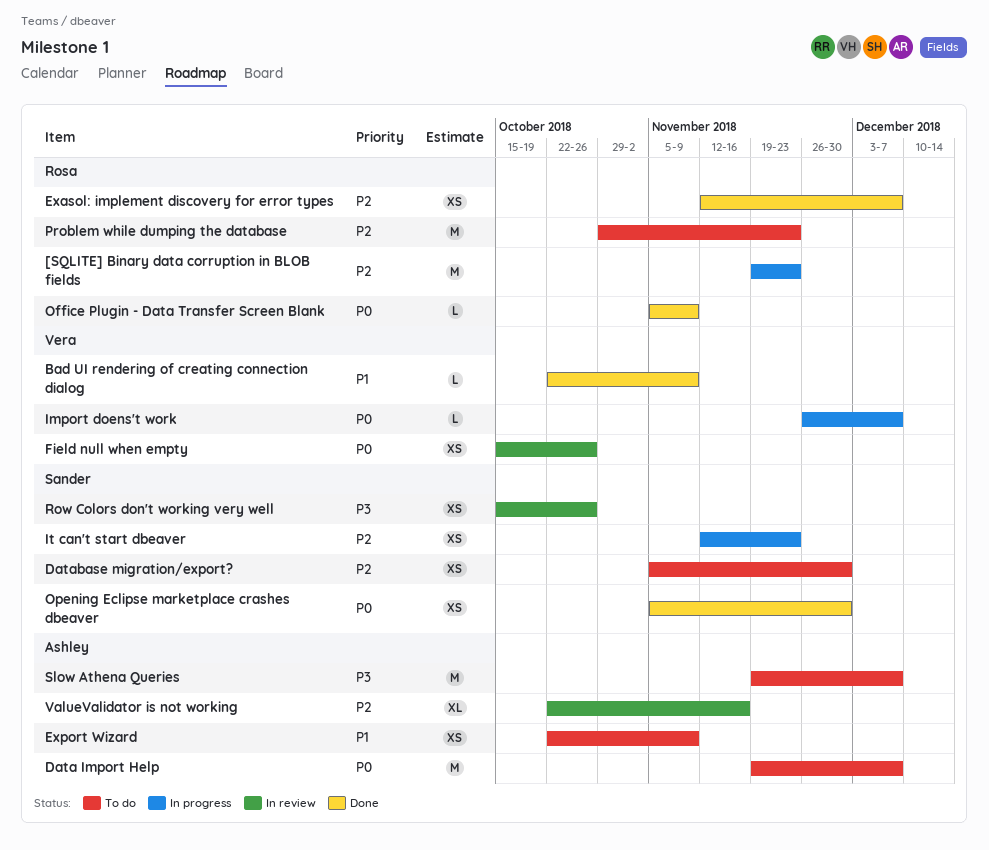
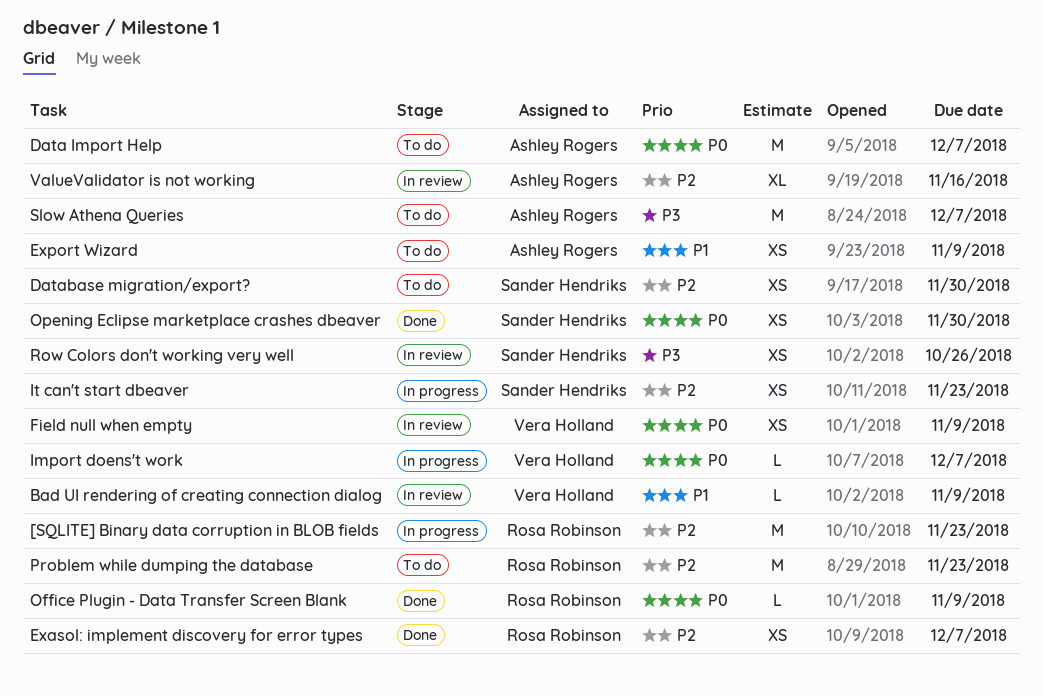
Bad UI rendering of creating connection dialog, status: Done -> In review
Field null when empty, due: Oct 26 -> Nov 9

